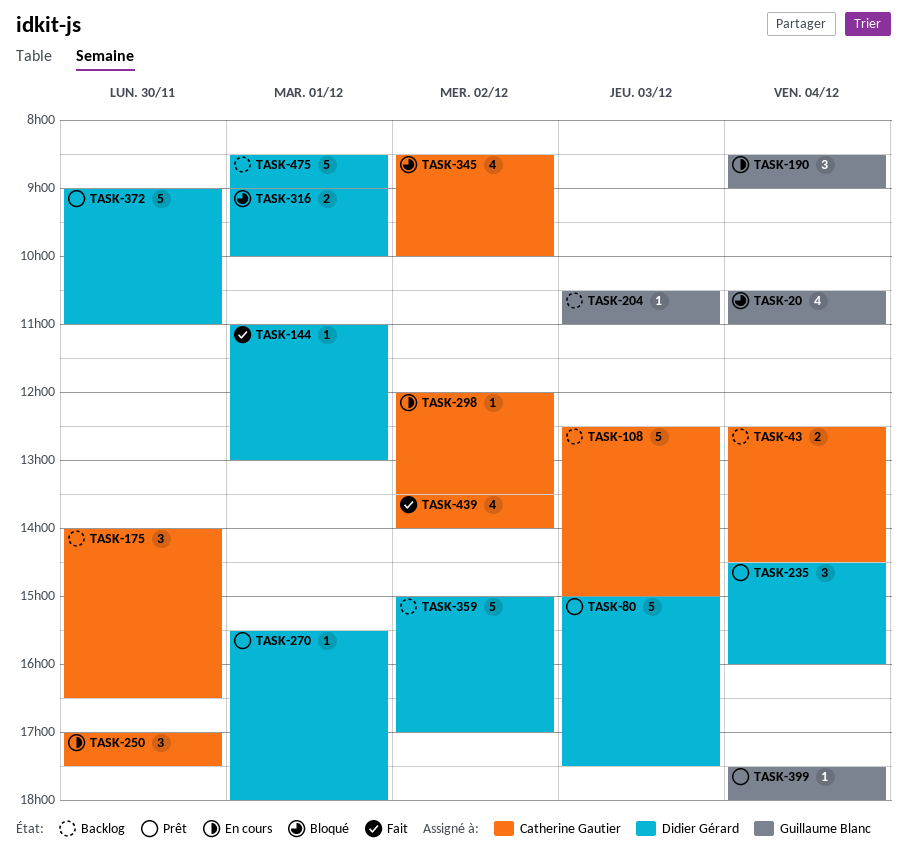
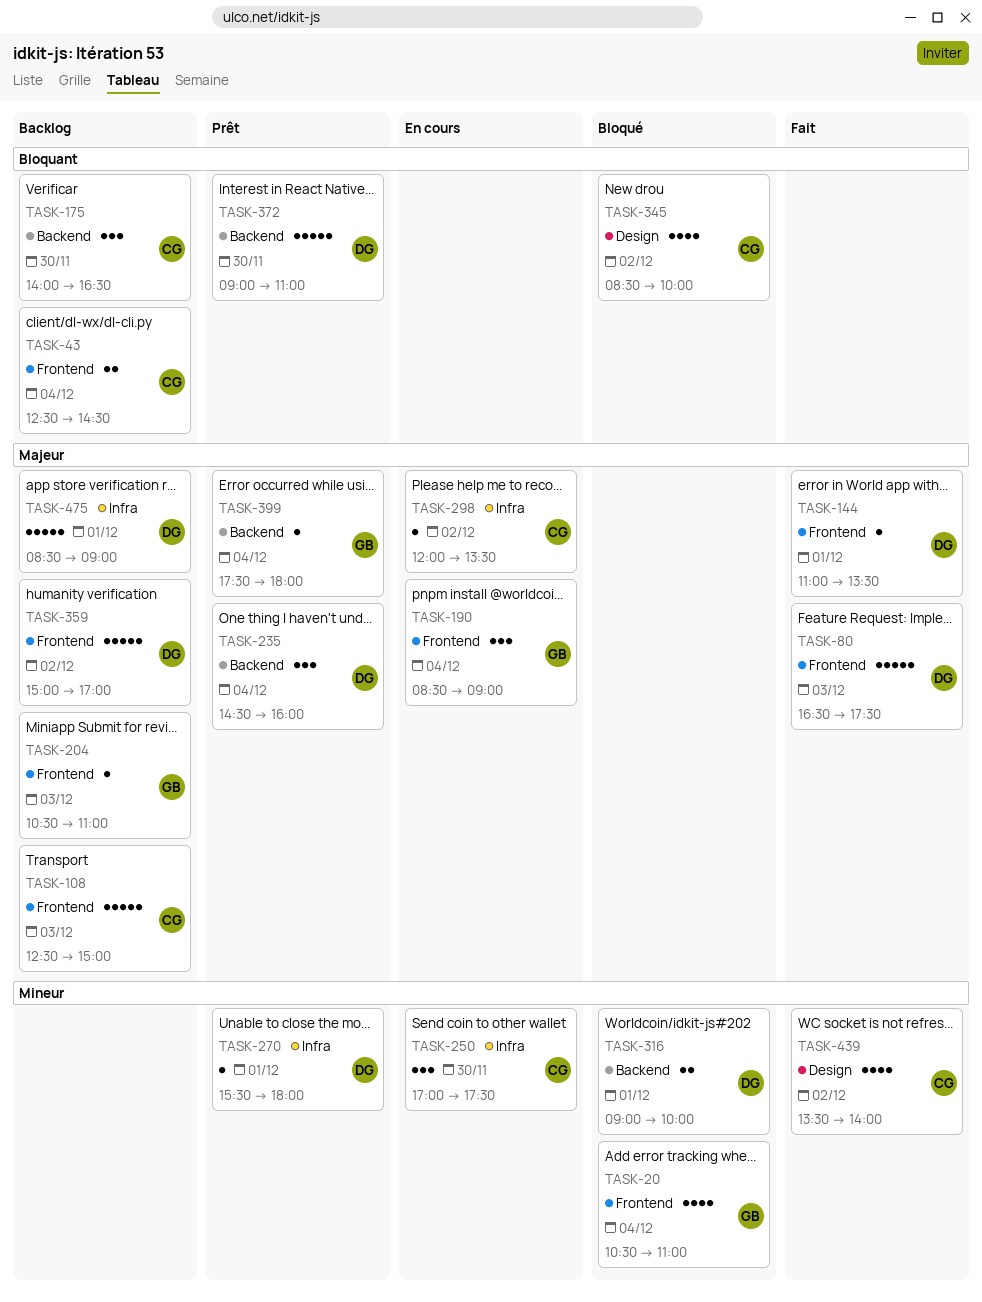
TASK-80, status: Prêt -> Fait
TASK-80, begins: 15:00 -> 16:30
TASK-144, ends: 13:00 -> 13:30

